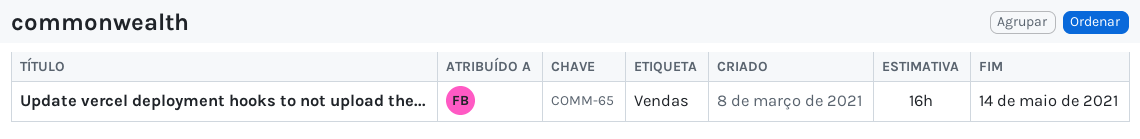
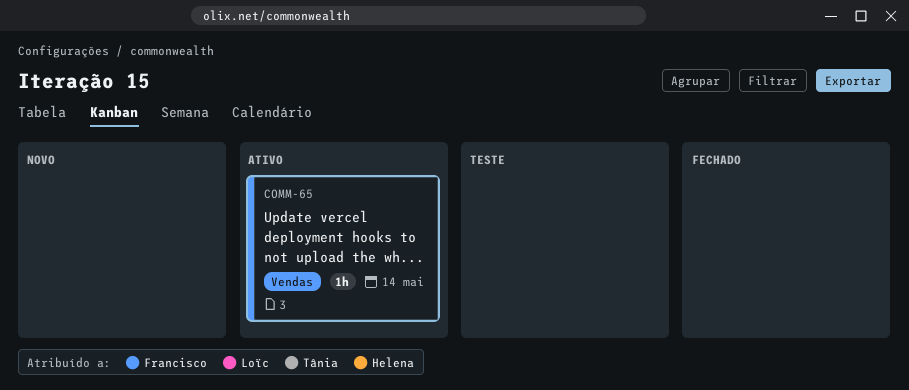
COMM-65, estimate: 16h -> 1h

